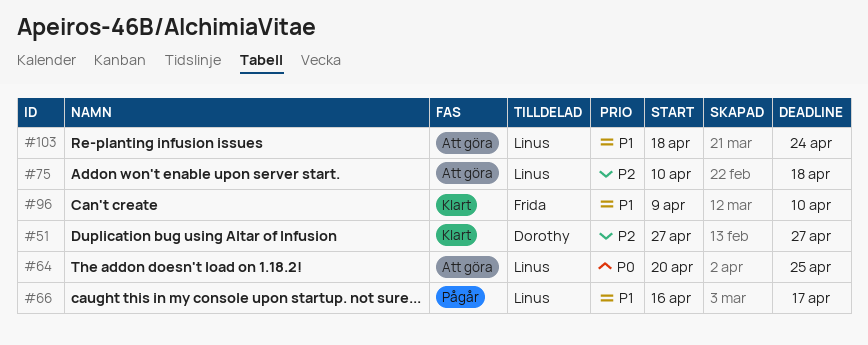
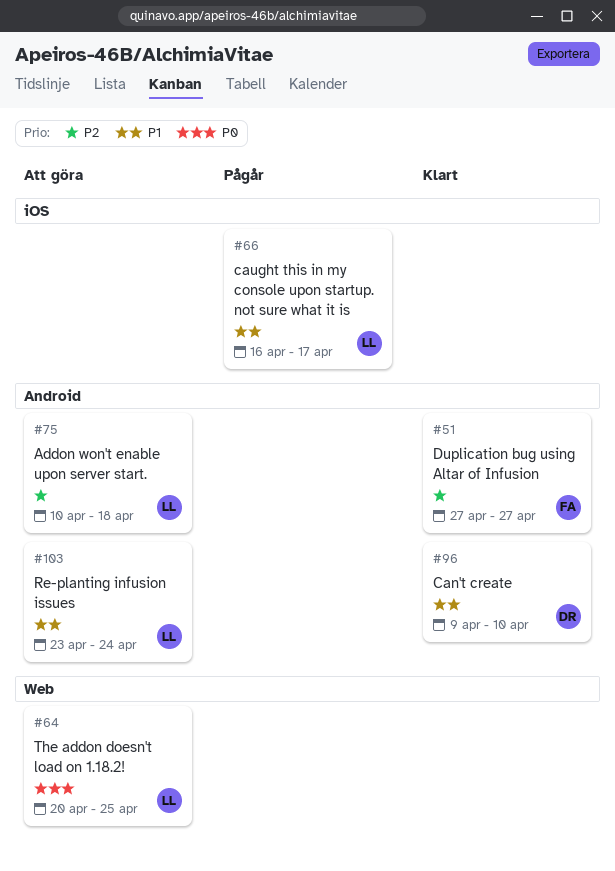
#51, owner: Dorothy -> Frida
#96, owner: Frida -> Dorothy
#103, start: Apr 18 -> Apr 23

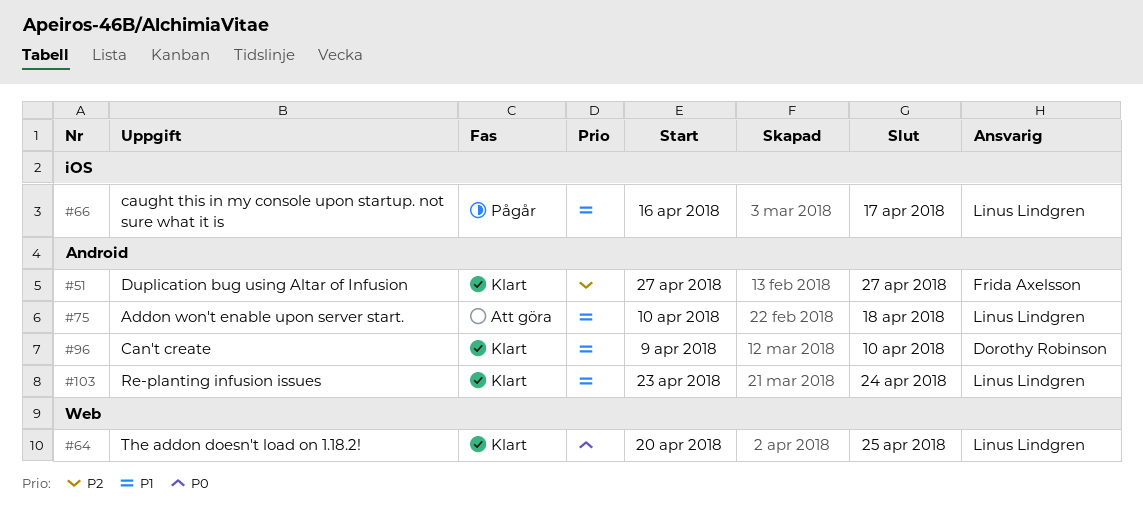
#64, status: Att göra -> Klart
#75, priority: P2 -> P1
#103, status: Att göra -> Klart

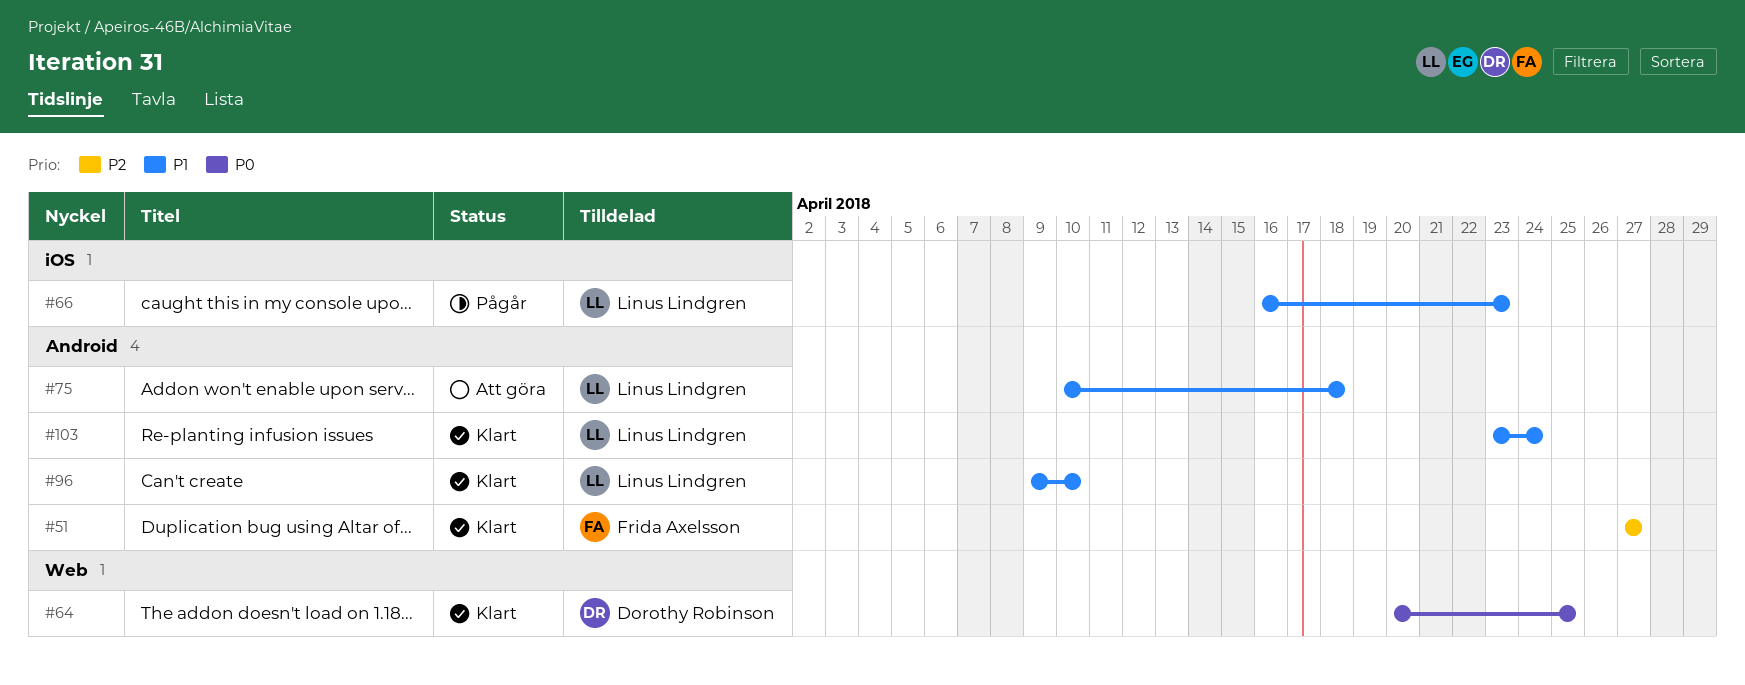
#64, owner: Linus Lindgren -> Dorothy Robinson
#66, due: Apr 17 -> Apr 23
#96, owner: Dorothy Robinson -> Linus Lindgren

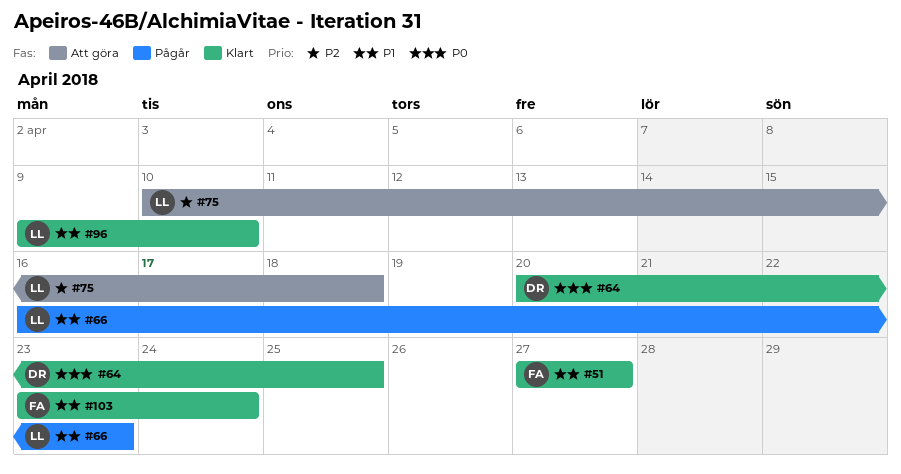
#51, priority: P2 -> P1
#75, priority: P1 -> P2
#103, owner: Linus Lindgren -> Frida Axelsson

